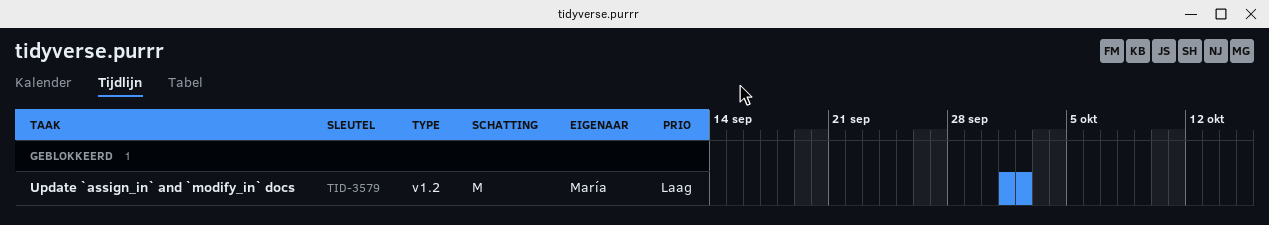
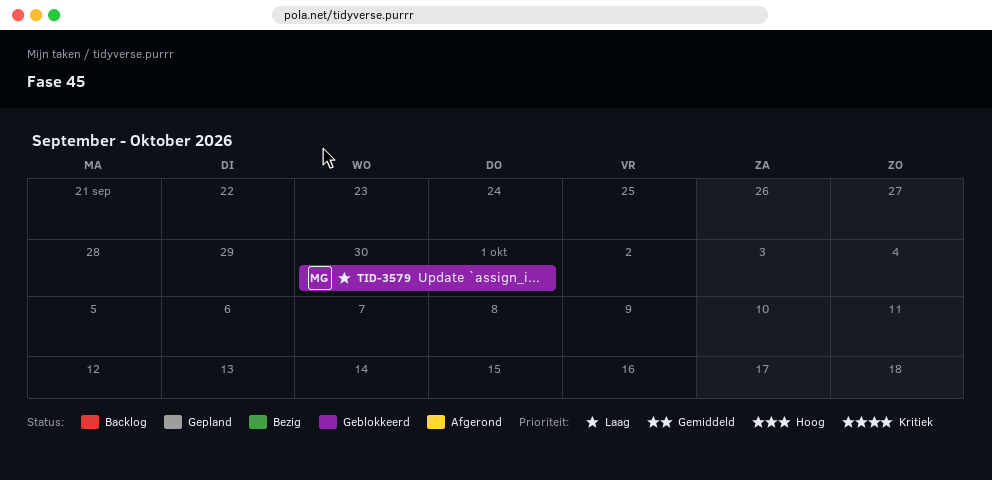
TID-3579, start: Oct 1 -> Sep 30
TID-3579, due: Oct 2 -> Oct 1

